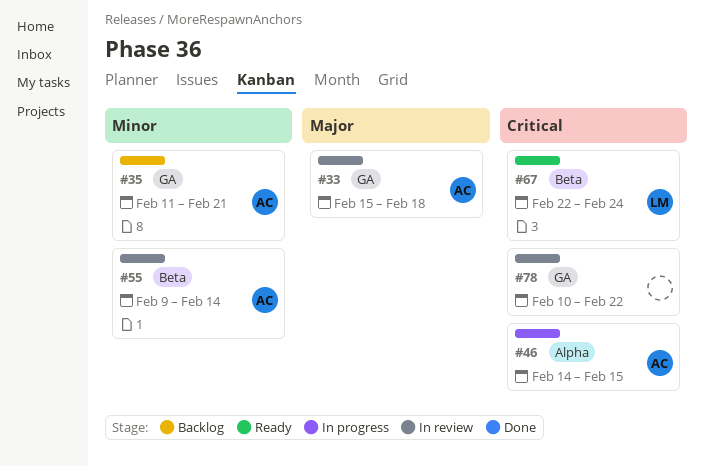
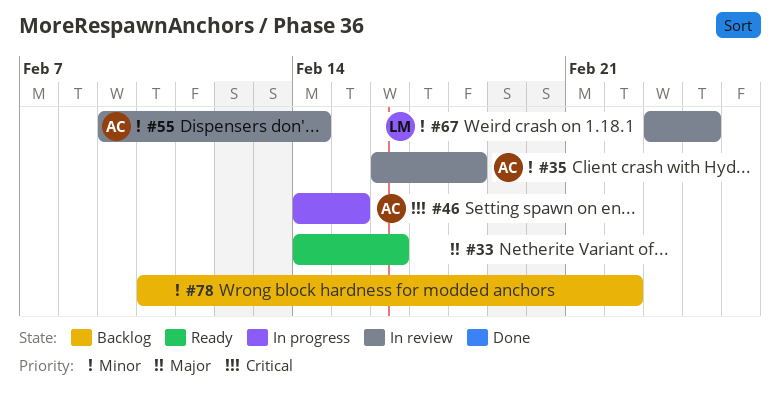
#33, status: In review -> Ready
#33, owner: AC -> none
#33, start: Feb 15 -> Feb 14
#33, due: Feb 18 -> Feb 16
#35, status: Backlog -> In review
#35, start: Feb 11 -> Feb 16
#35, due: Feb 21 -> Feb 18
#67, status: Ready -> In review
#67, priority: Critical -> Minor
#67, start: Feb 22 -> Feb 23
#78, status: In review -> Backlog
#78, priority: Critical -> Minor

